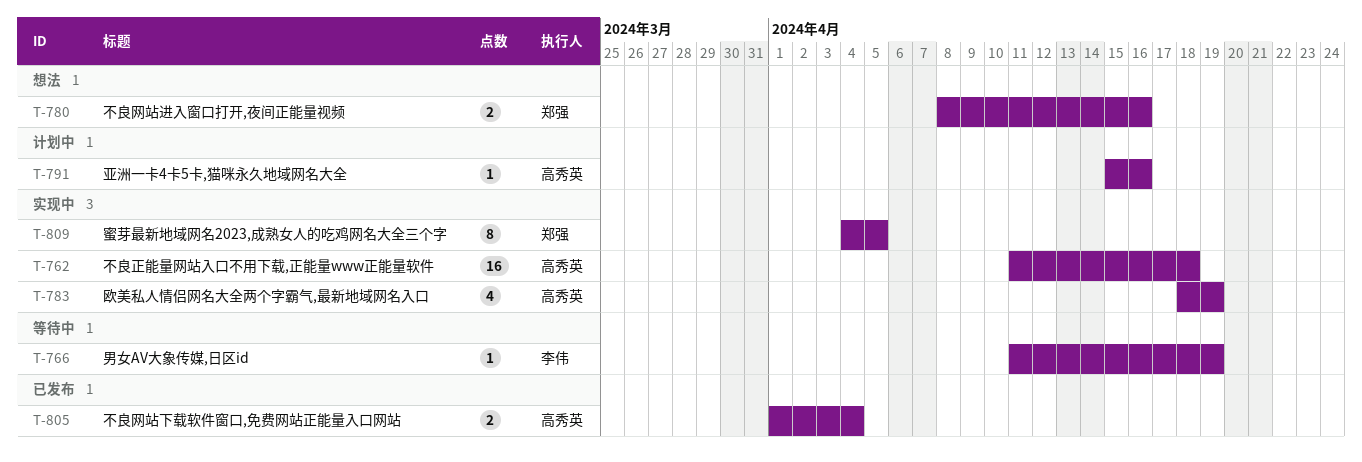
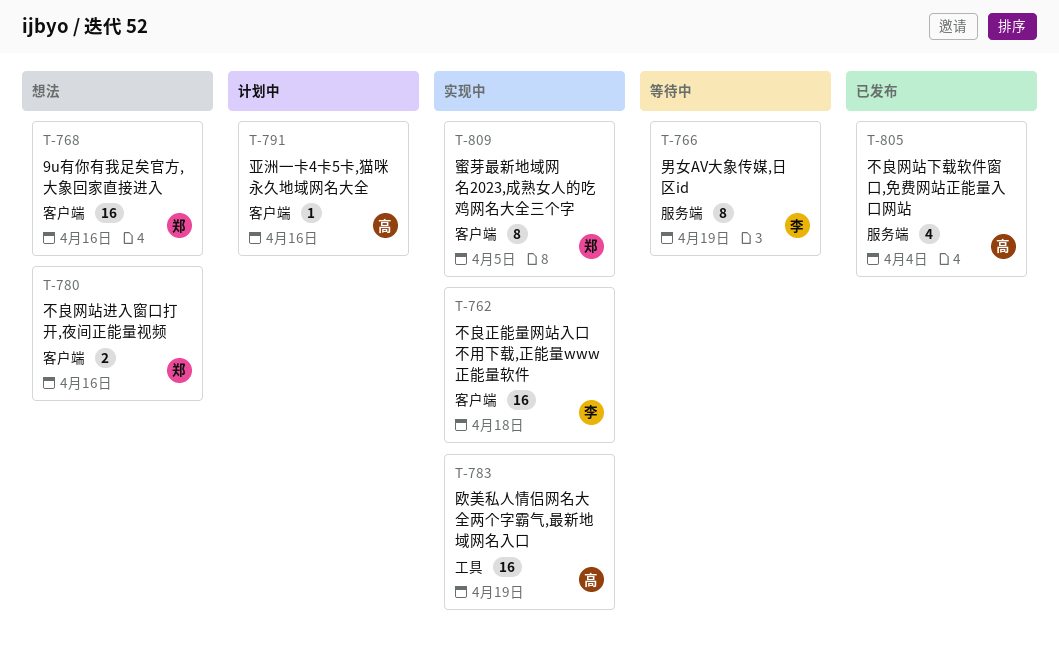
T-762, owner: 高秀英 -> 李伟
T-766, estimate: 1 -> 8
T-768: none -> present
T-783, estimate: 4 -> 16
T-805, estimate: 2 -> 4

